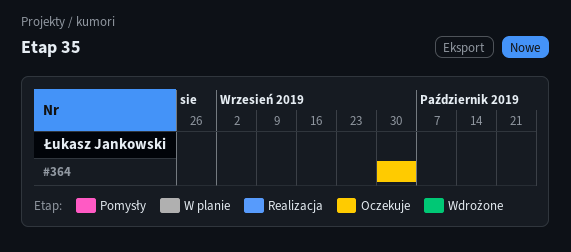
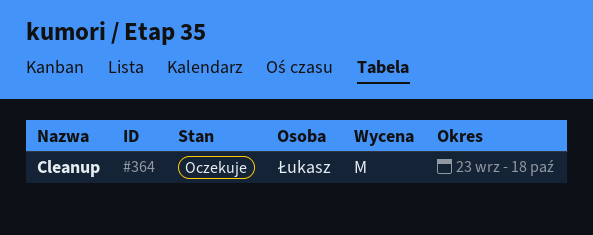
#364, start: Sep 30 -> Sep 23
#364, due: Oct 4 -> Oct 18

